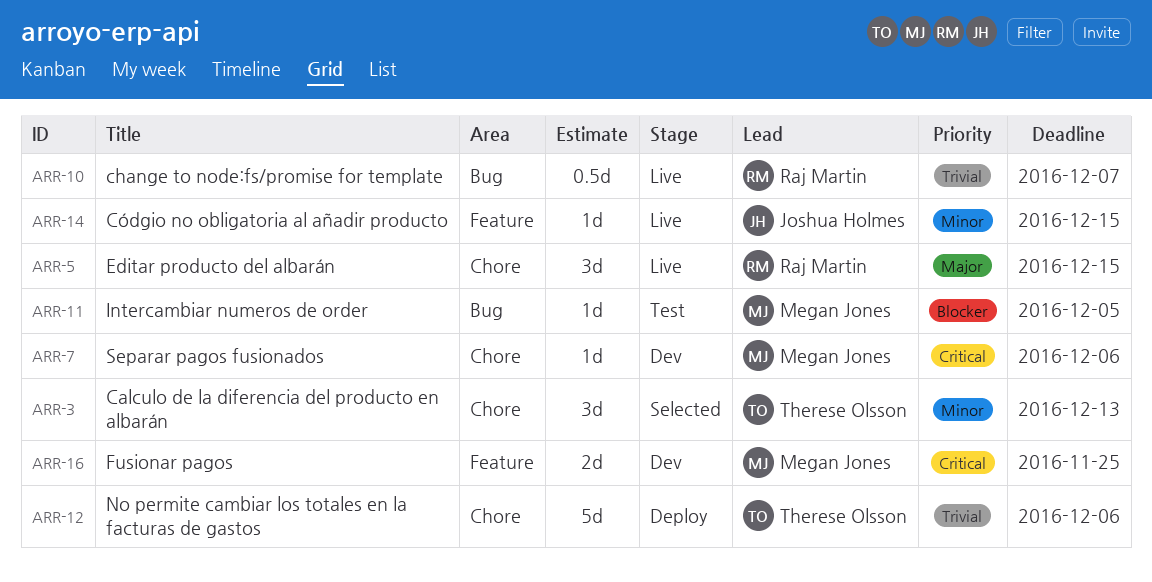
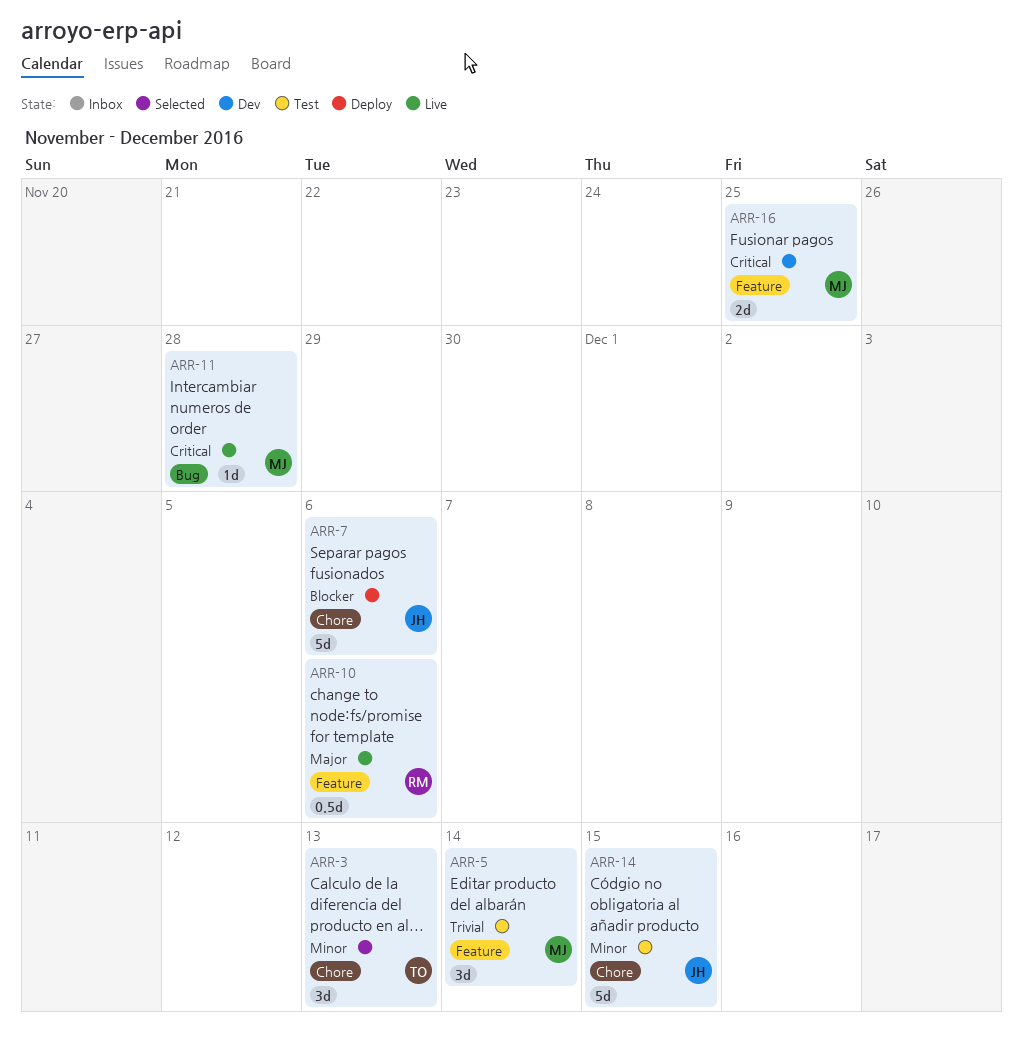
ARR-5, status: Live -> Test
ARR-5, owner: Raj Martin -> Megan Jones
ARR-5, priority: Major -> Trivial
ARR-5, label: Chore -> Feature
ARR-5, due: Dec 15 -> Dec 14
ARR-7, status: Dev -> Deploy
ARR-7, owner: Megan Jones -> Joshua Holmes
ARR-7, priority: Critical -> Blocker
ARR-7, estimate: 1d -> 5d
ARR-10, priority: Trivial -> Major
ARR-10, label: Bug -> Feature
ARR-10, due: Dec 7 -> Dec 6
ARR-11, status: Test -> Live
ARR-11, priority: Blocker -> Critical
ARR-11, due: Dec 5 -> Nov 28
ARR-12: present -> none
ARR-14, status: Live -> Test
ARR-14, label: Feature -> Chore
ARR-14, estimate: 1d -> 5d

